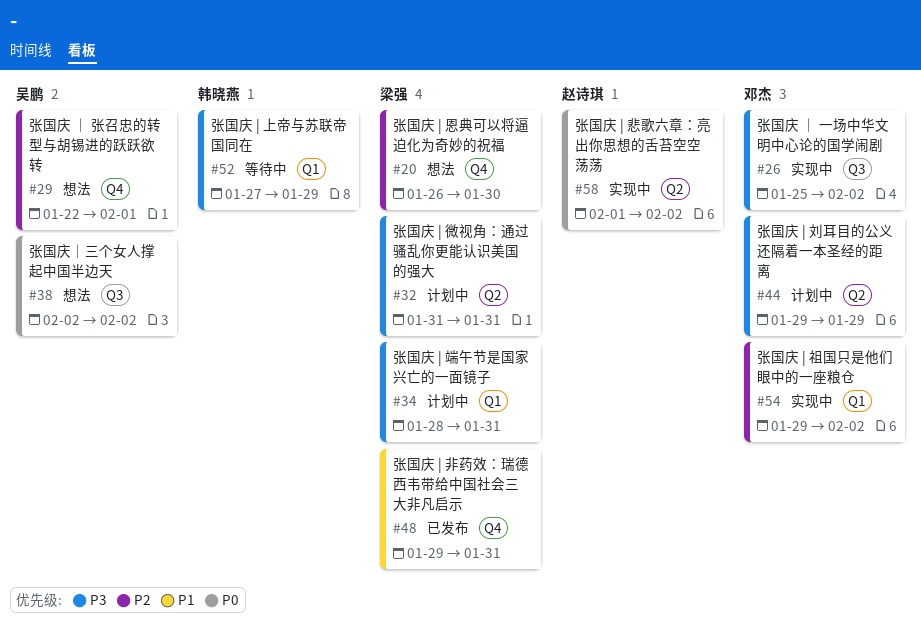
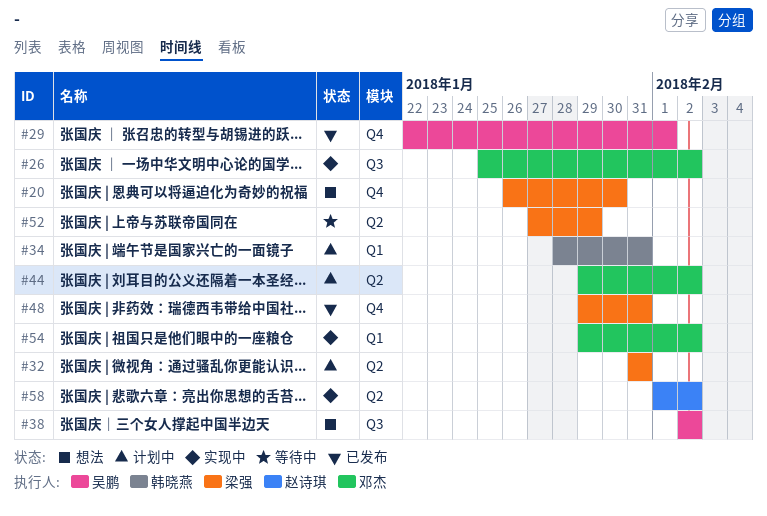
#29, status: 想法 -> 已发布
#34, owner: 梁强 -> 韩晓燕
#44, due: Jan 29 -> Feb 2
#52, owner: 韩晓燕 -> 梁强
#52, label: Q1 -> Q2

